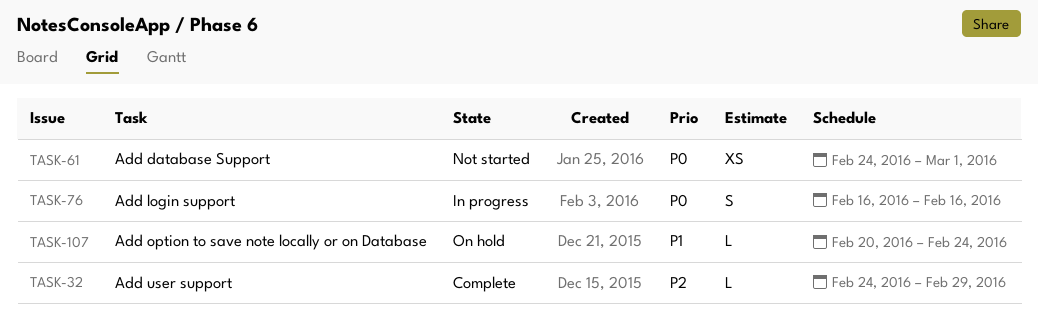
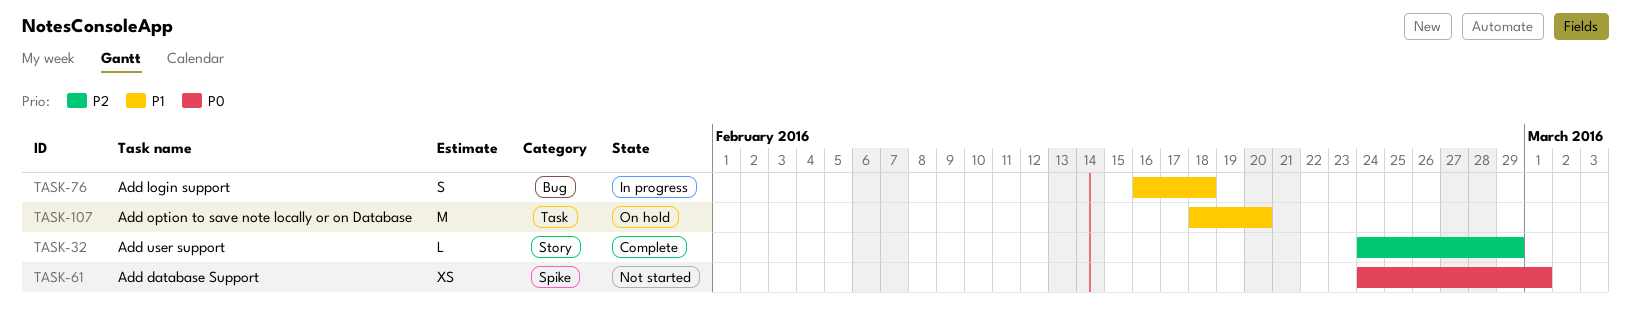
TASK-76, priority: P0 -> P1
TASK-76, due: Feb 16 -> Feb 18
TASK-107, estimate: L -> M
TASK-107, start: Feb 20 -> Feb 18
TASK-107, due: Feb 24 -> Feb 20

